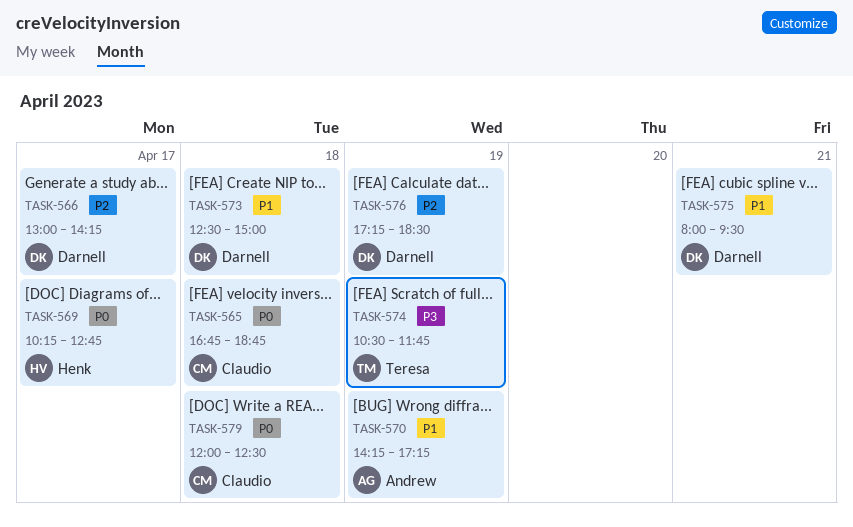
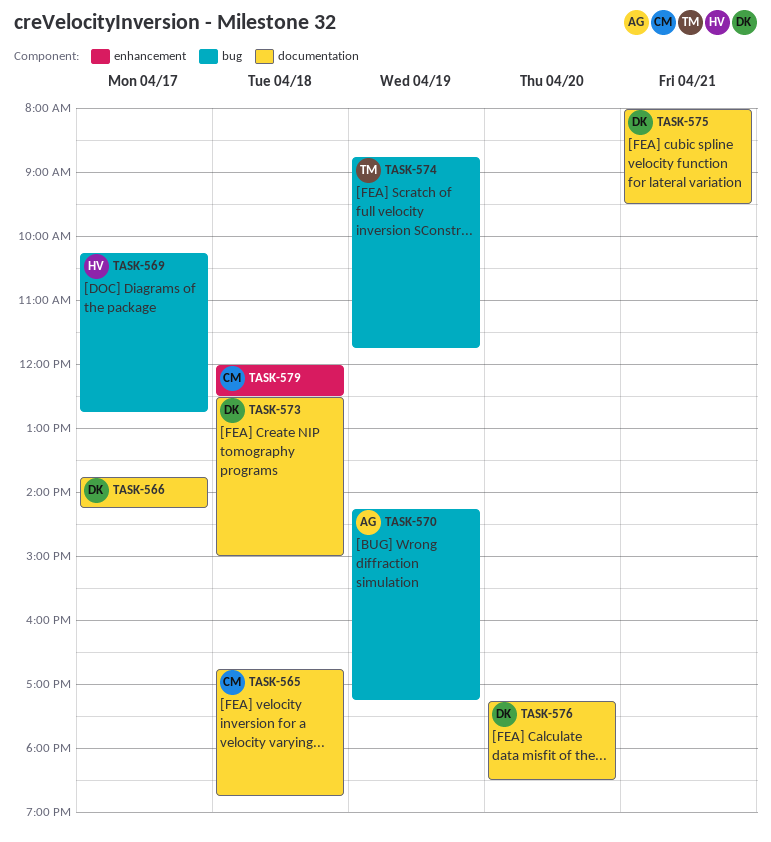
TASK-566, begins: 13:00 -> 13:45
TASK-574, begins: 10:30 -> 08:45
TASK-576, day: Apr 19 -> Apr 20

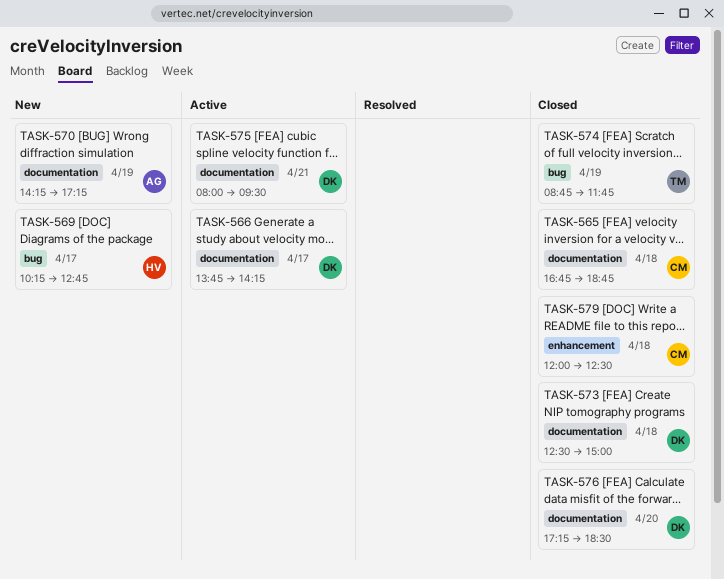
TASK-570, label: bug -> documentation

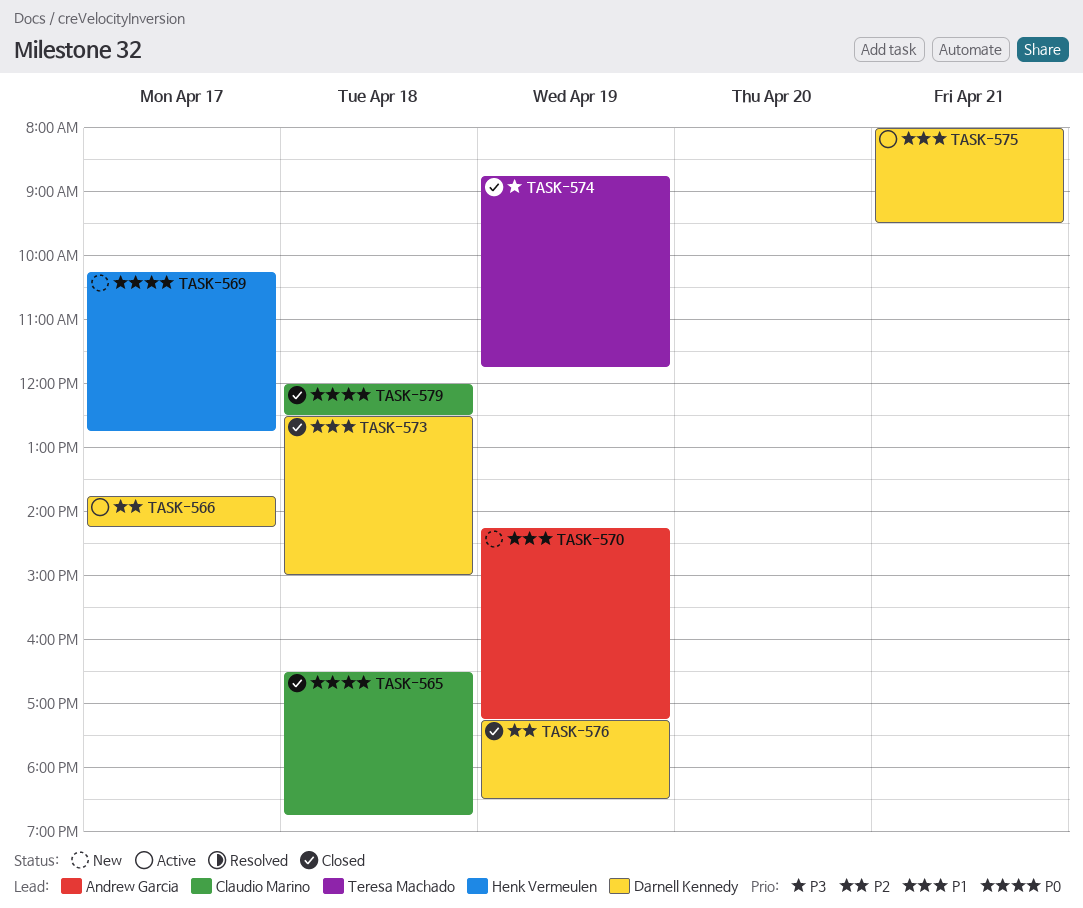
TASK-565, begins: 16:45 -> 16:30
TASK-576, day: Apr 20 -> Apr 19

